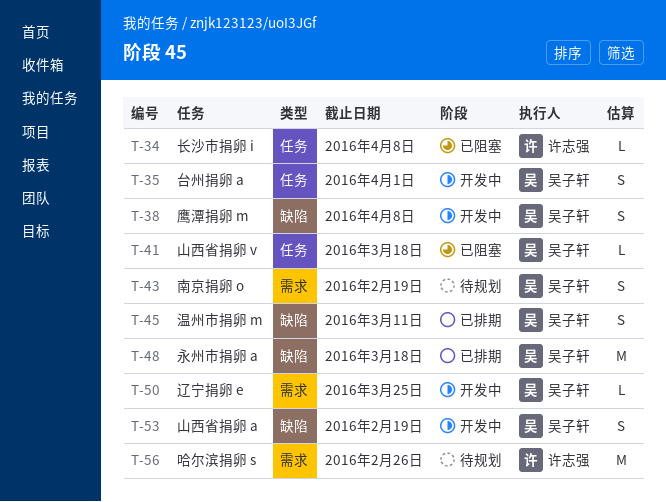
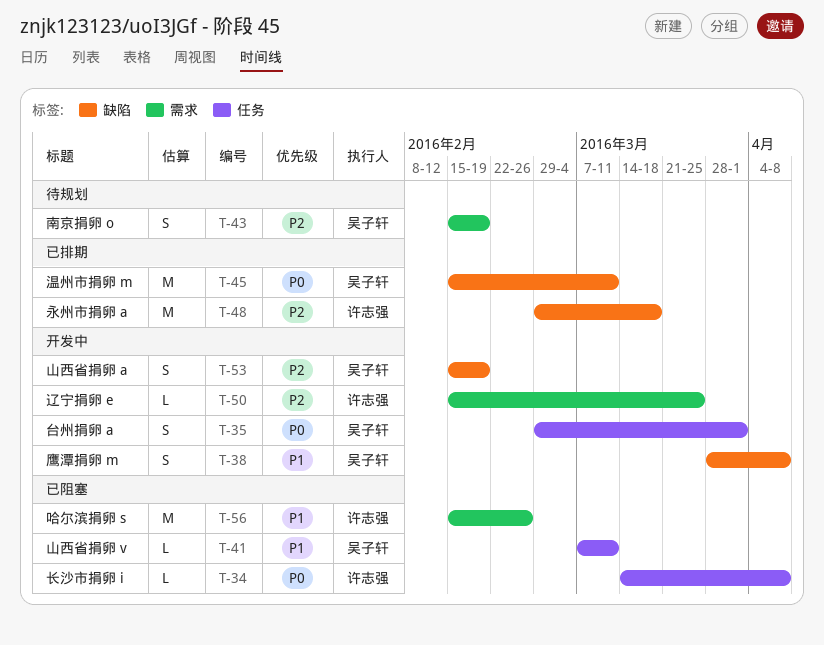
T-41, due: Mar 18 -> Mar 11
T-45, estimate: S -> M
T-48, owner: 吴子轩 -> 许志强
T-50, owner: 吴子轩 -> 许志强
T-56, status: 待规划 -> 已阻塞

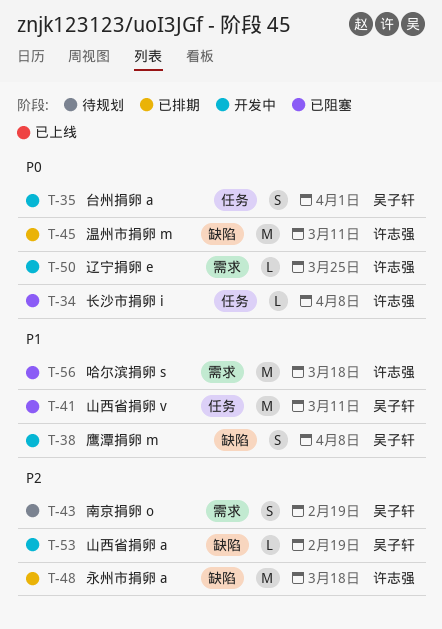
T-41, estimate: L -> M
T-45, owner: 吴子轩 -> 许志强
T-50, priority: P2 -> P0
T-53, estimate: S -> L
T-56, due: Feb 26 -> Mar 18

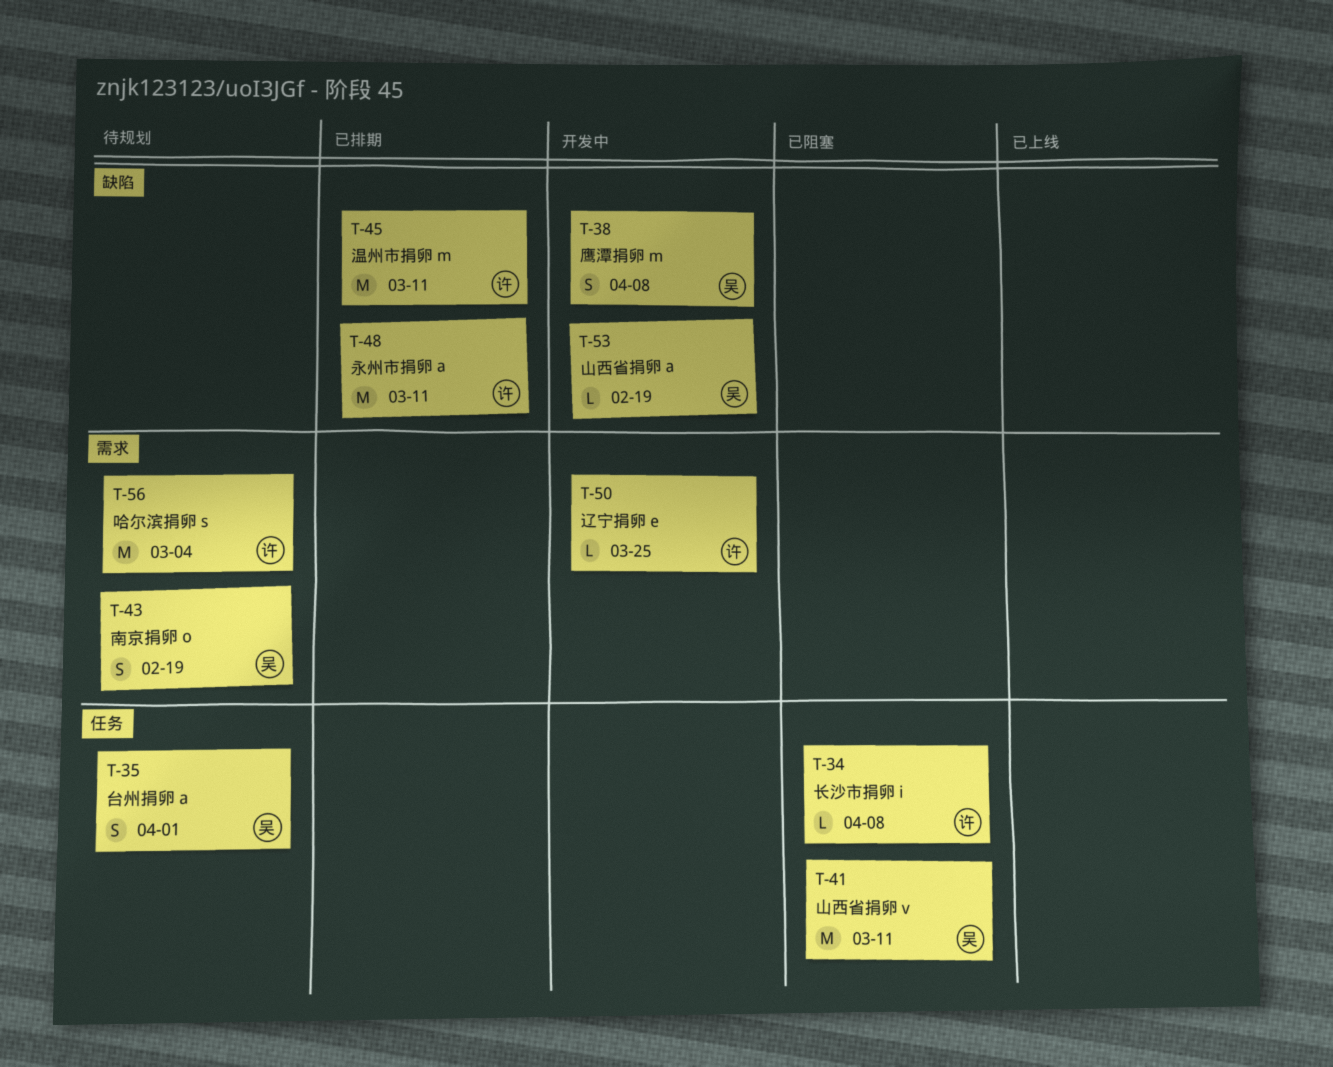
T-35, status: 开发中 -> 待规划
T-48, due: Mar 18 -> Mar 11
T-56, status: 已阻塞 -> 待规划
T-56, due: Mar 18 -> Mar 4

